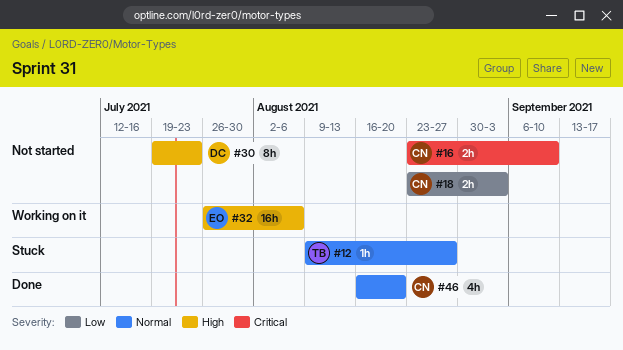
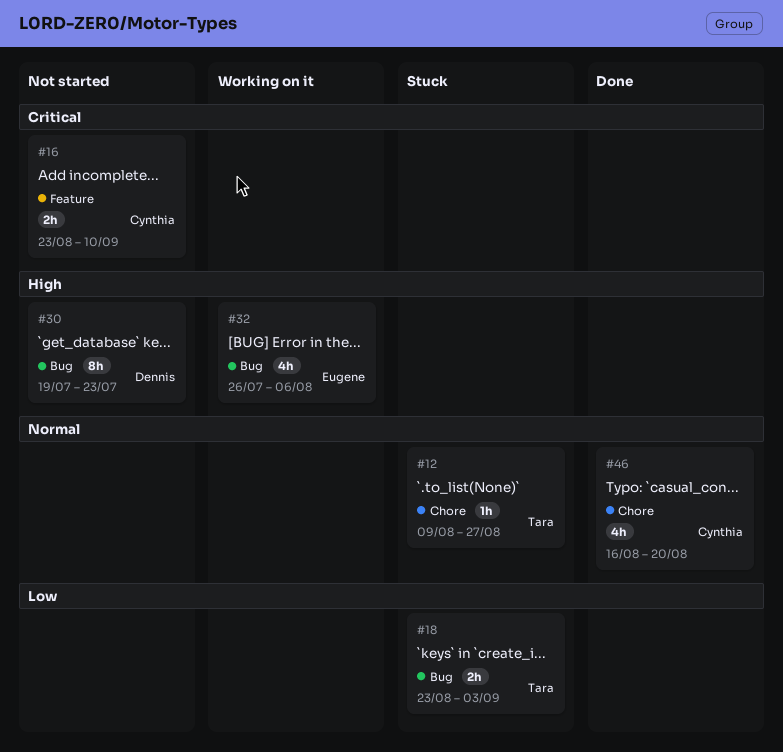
#18, status: Not started -> Stuck
#18, owner: Cynthia -> Tara
#32, estimate: 16h -> 4h

